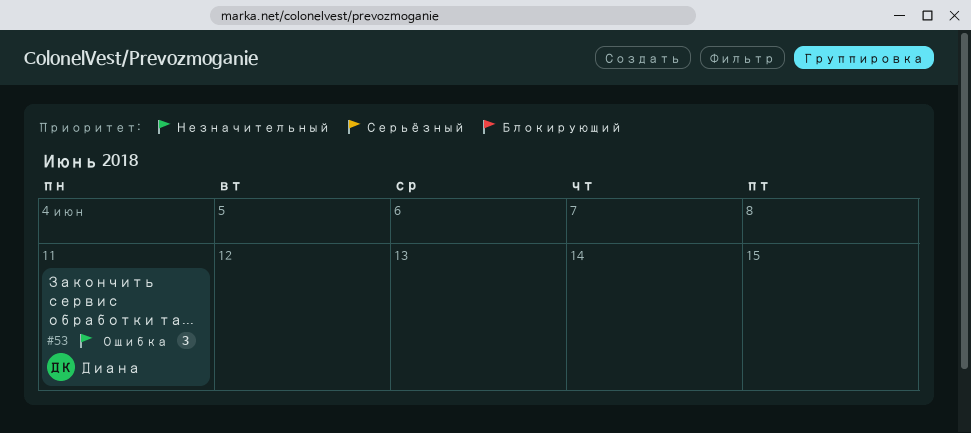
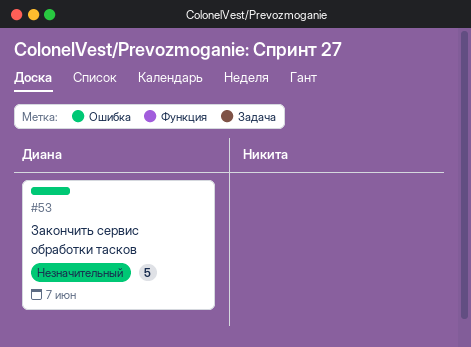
#53, estimate: 3 -> 5
#53, due: Jun 11 -> Jun 7

